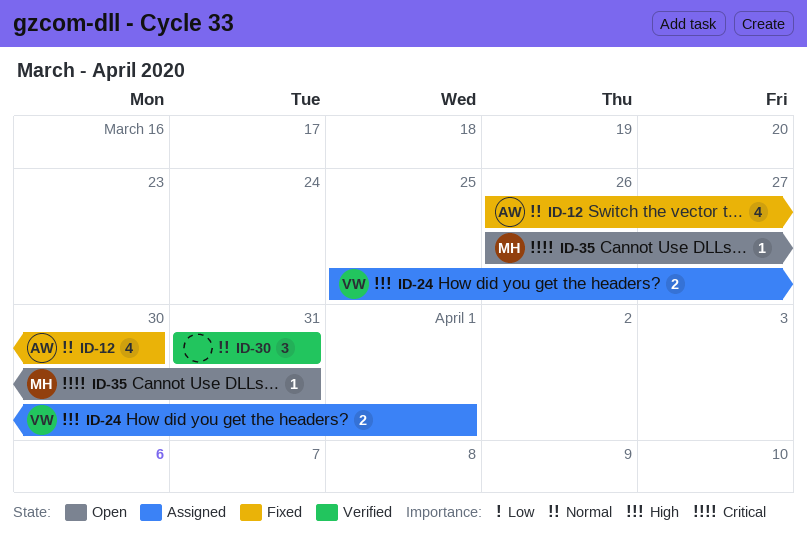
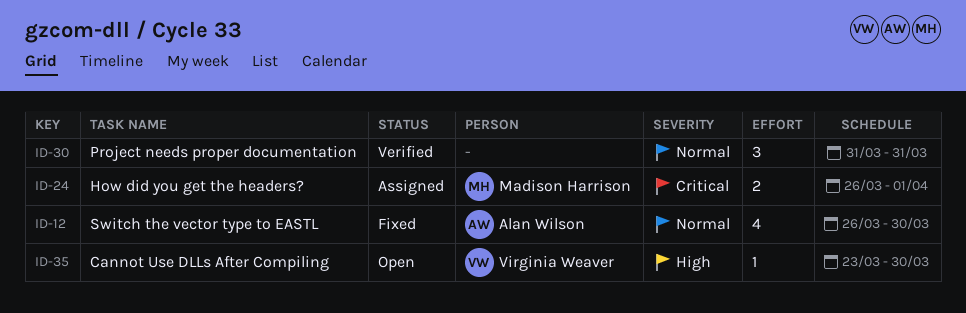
ID-24, owner: Virginia Weaver -> Madison Harrison
ID-24, priority: High -> Critical
ID-24, start: Mar 25 -> Mar 26
ID-35, owner: Madison Harrison -> Virginia Weaver
ID-35, priority: Critical -> High
ID-35, start: Mar 26 -> Mar 23
ID-35, due: Mar 31 -> Mar 30

